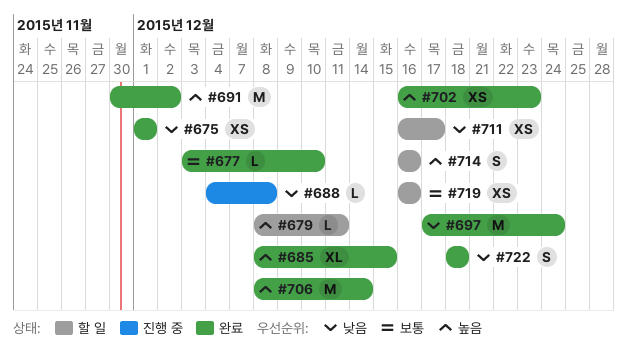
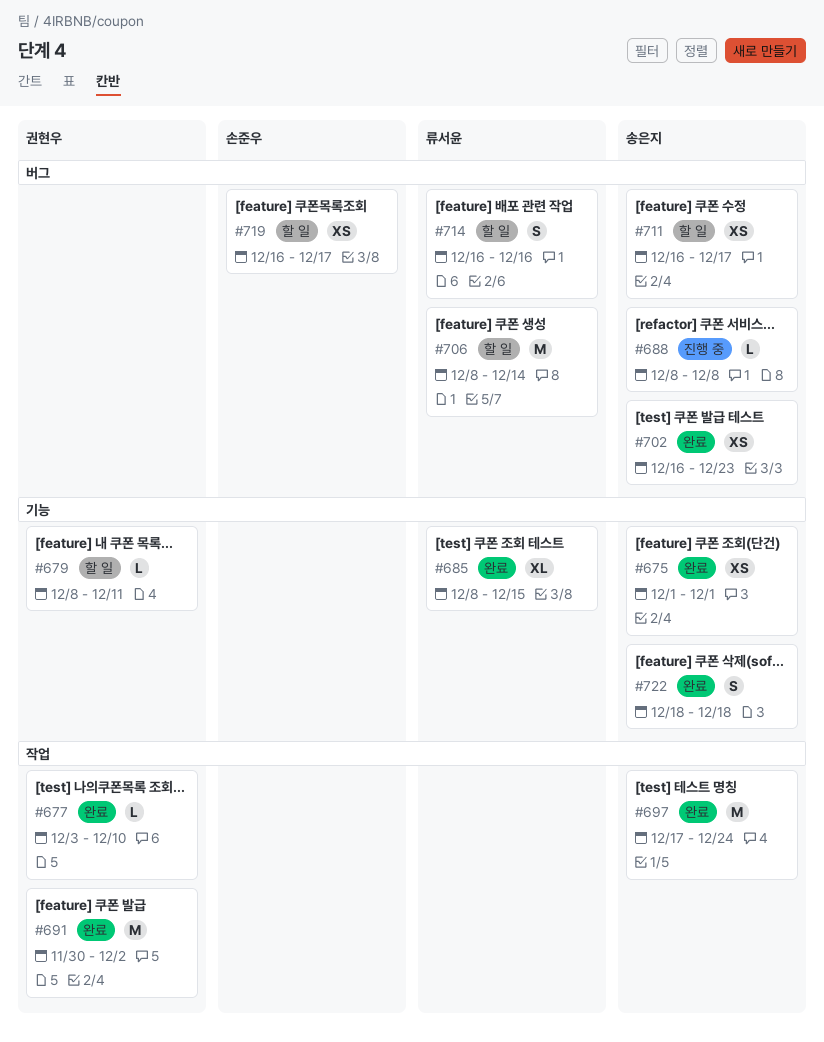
#688, start: Dec 4 -> Dec 8
#706, status: 완료 -> 할 일
#719, due: Dec 16 -> Dec 17

